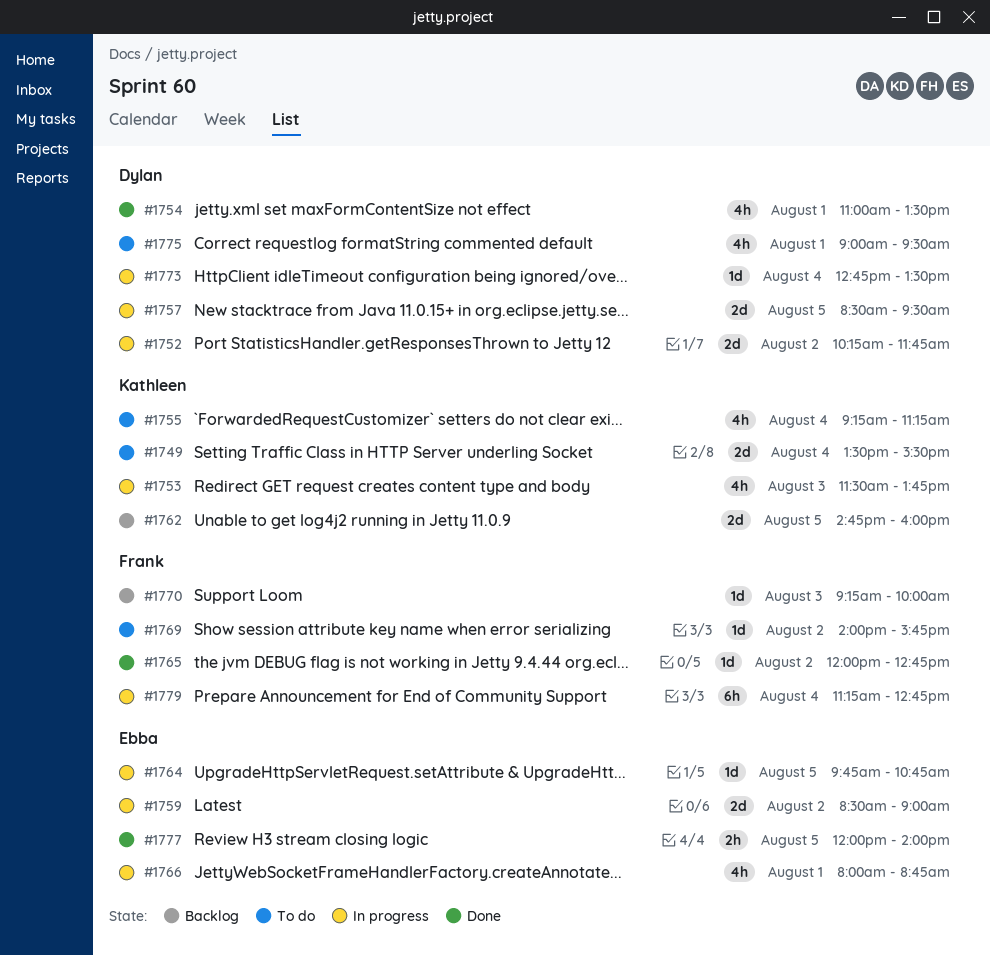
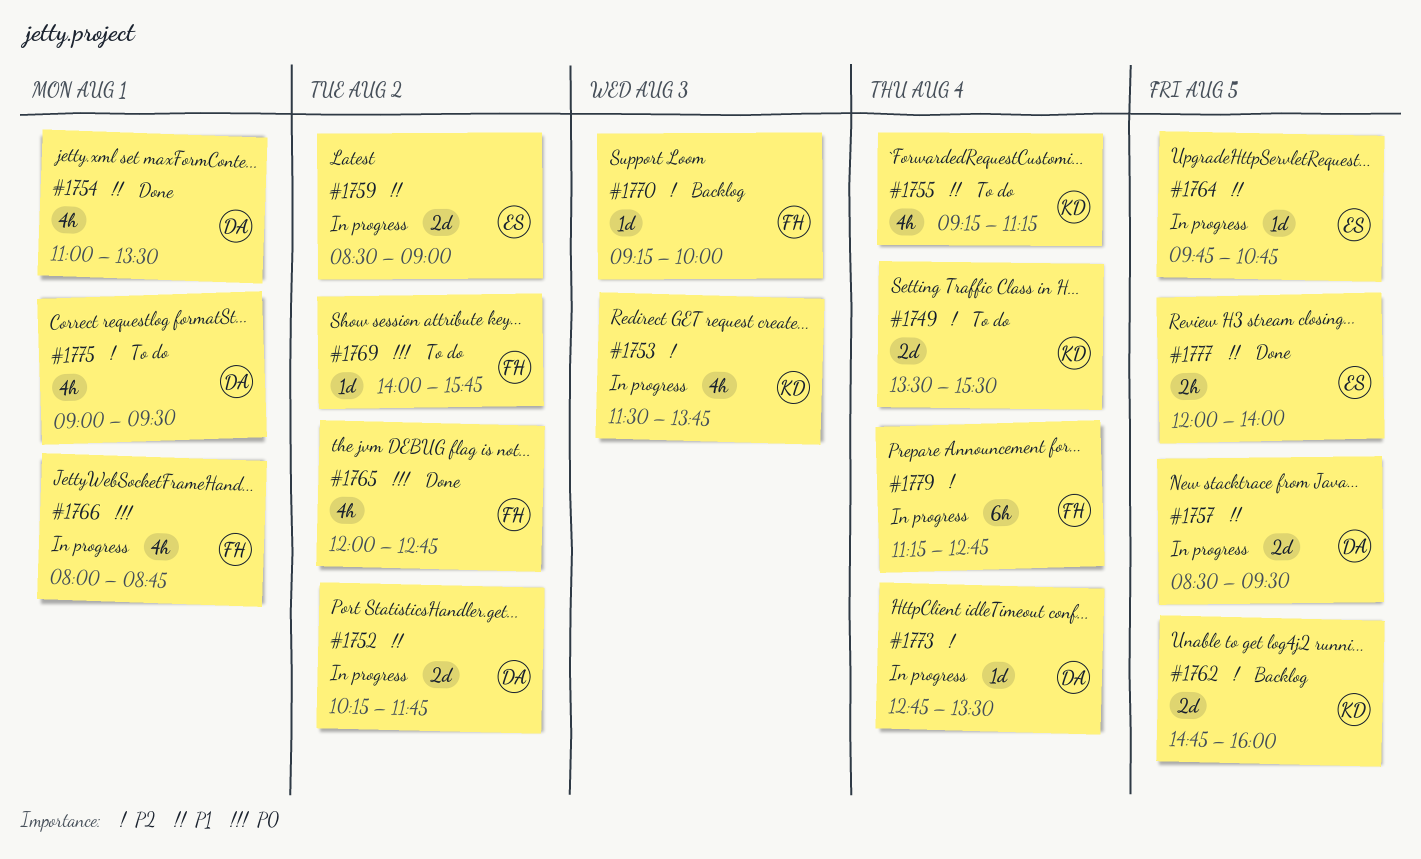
#1765, estimate: 1d -> 4h
#1766, owner: Ebba -> Frank

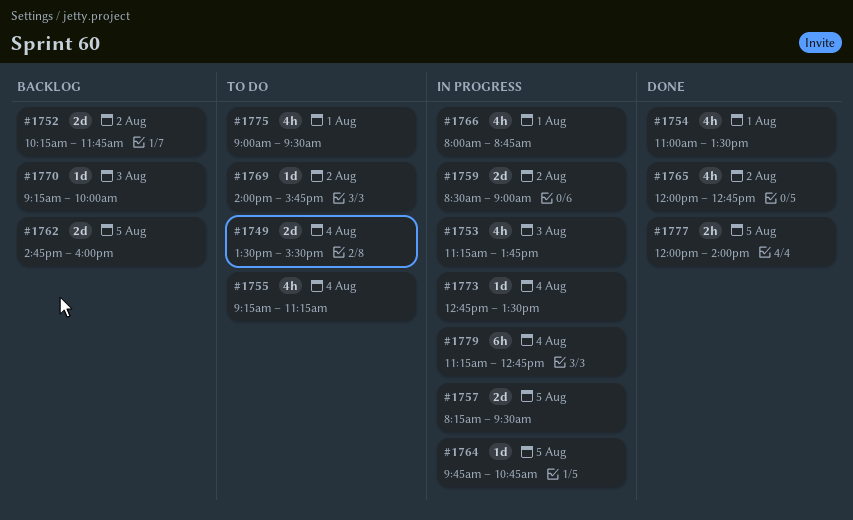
#1752, status: In progress -> Backlog
#1753, begins: 11:30 -> 11:15
#1757, begins: 08:30 -> 08:15

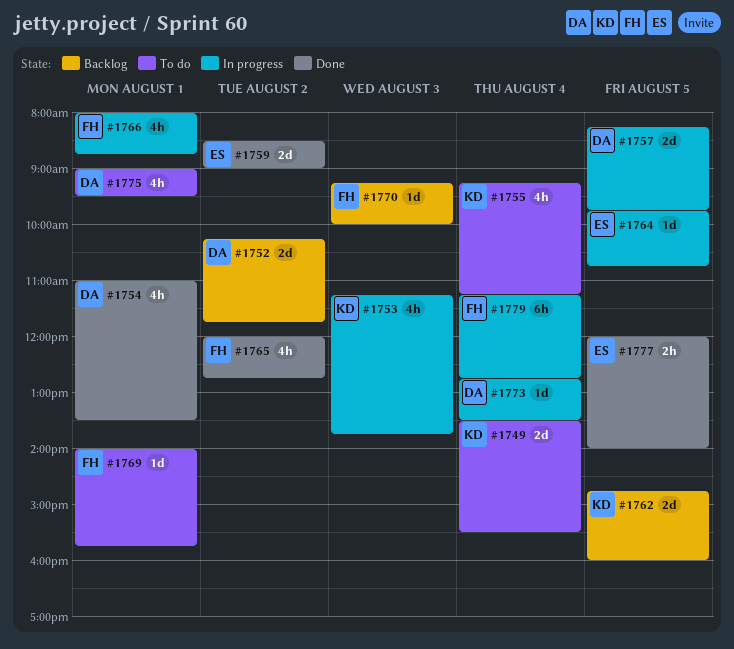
#1757, ends: 09:30 -> 09:45
#1759, status: In progress -> Done
#1769, day: Aug 2 -> Aug 1

